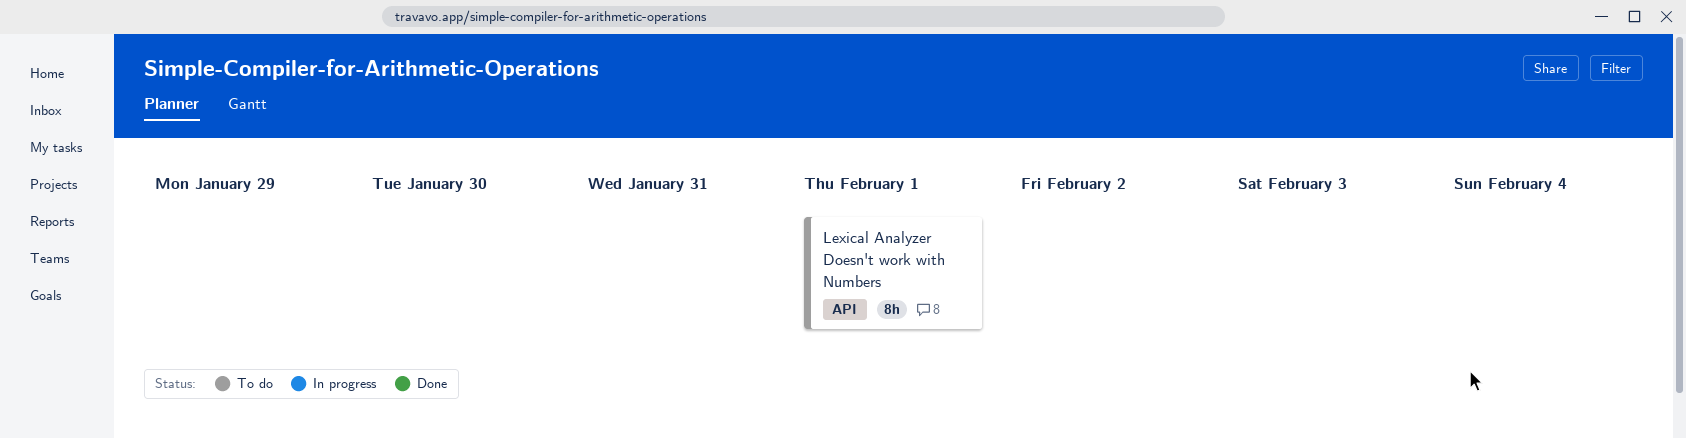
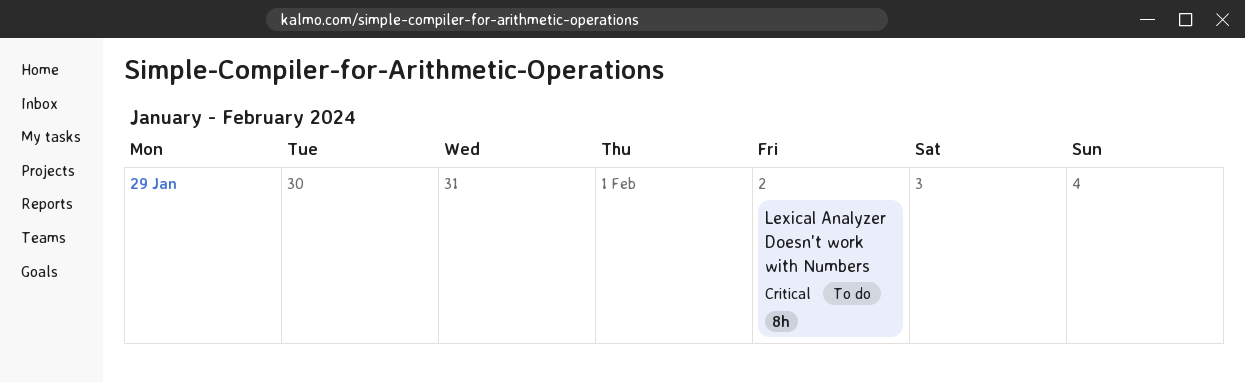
Lexical Analyzer Doesn't work with Numbers, due: Feb 1 -> Feb 2

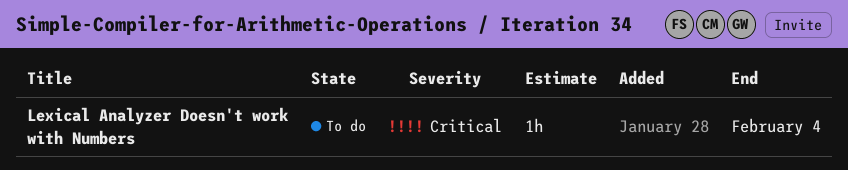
Lexical Analyzer Doesn't work with Numbers, estimate: 8h -> 1h
Lexical Analyzer Doesn't work with Numbers, due: Feb 2 -> Feb 4

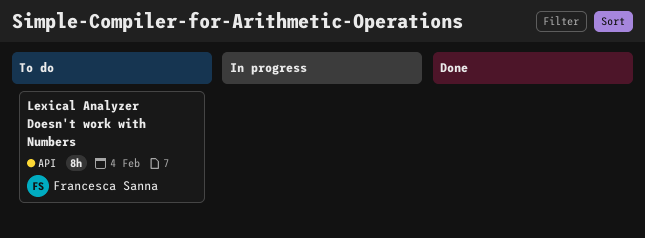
Lexical Analyzer Doesn't work with Numbers, estimate: 1h -> 8h

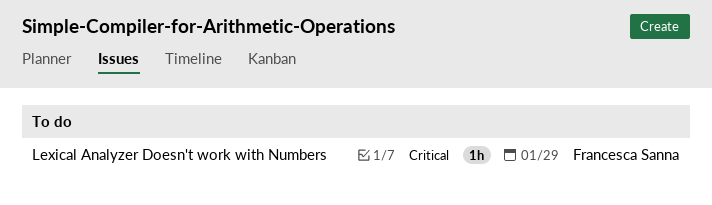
Lexical Analyzer Doesn't work with Numbers, estimate: 8h -> 1h
Lexical Analyzer Doesn't work with Numbers, due: Feb 4 -> Jan 29

